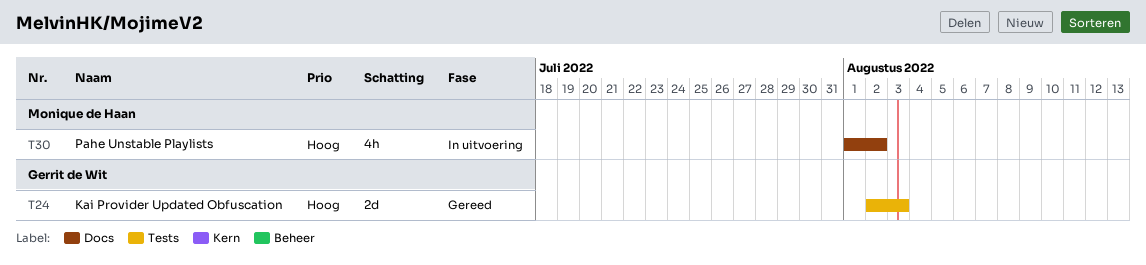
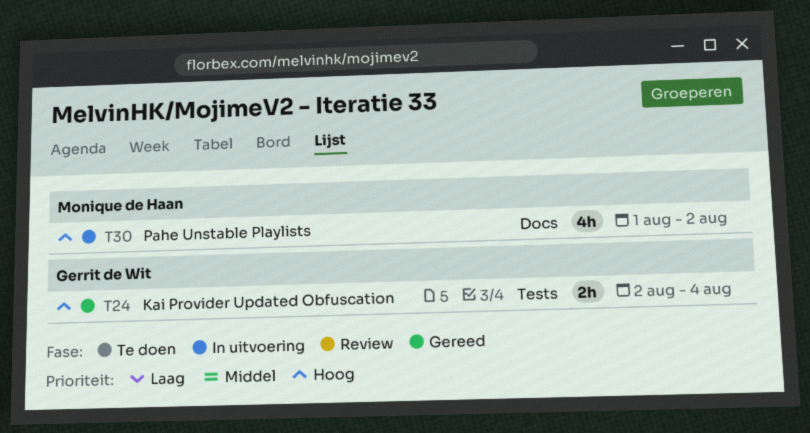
T24, estimate: 2d -> 2h
T24, due: Aug 3 -> Aug 4

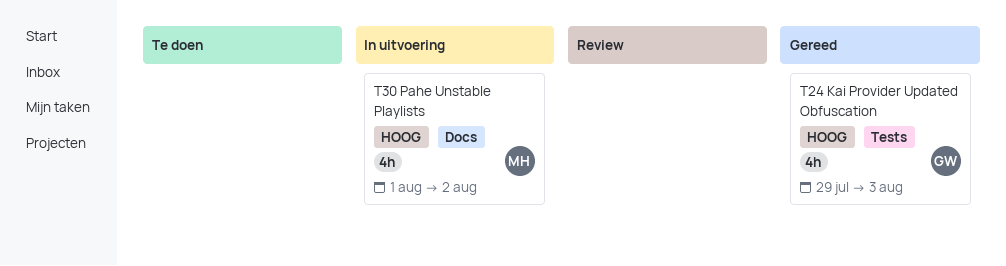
T24, estimate: 2h -> 4h
T24, start: Aug 2 -> Jul 29
T24, due: Aug 4 -> Aug 3

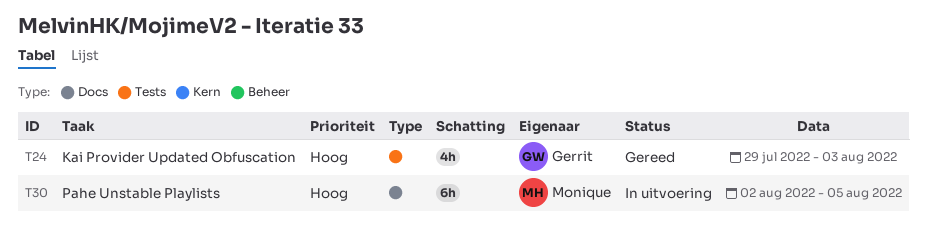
T30, estimate: 4h -> 6h
T30, start: Aug 1 -> Aug 2
T30, due: Aug 2 -> Aug 5

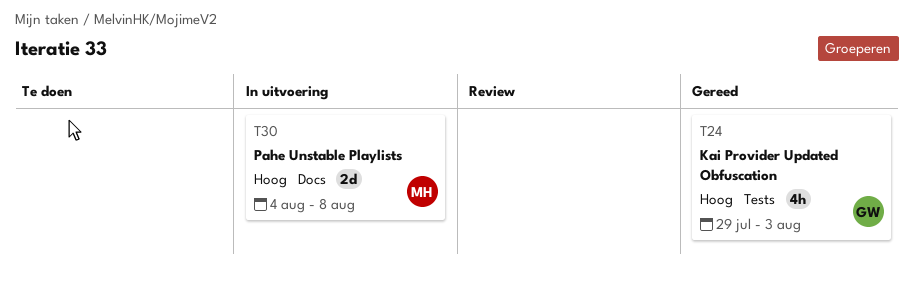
T30, estimate: 6h -> 2d
T30, start: Aug 2 -> Aug 4
T30, due: Aug 5 -> Aug 8

